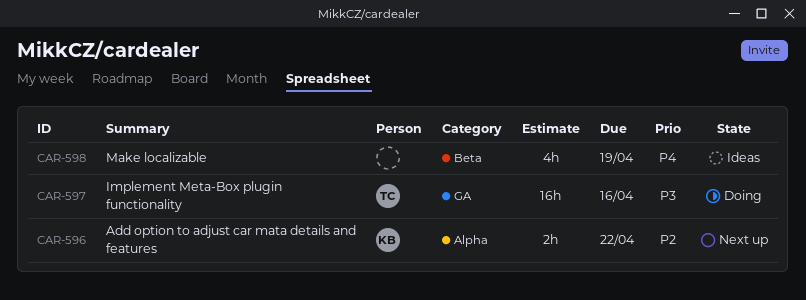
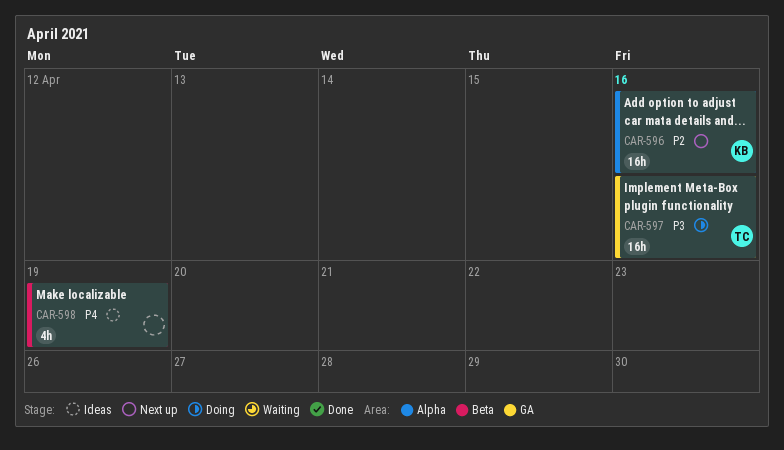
CAR-596, estimate: 2h -> 16h
CAR-596, due: Apr 22 -> Apr 16

